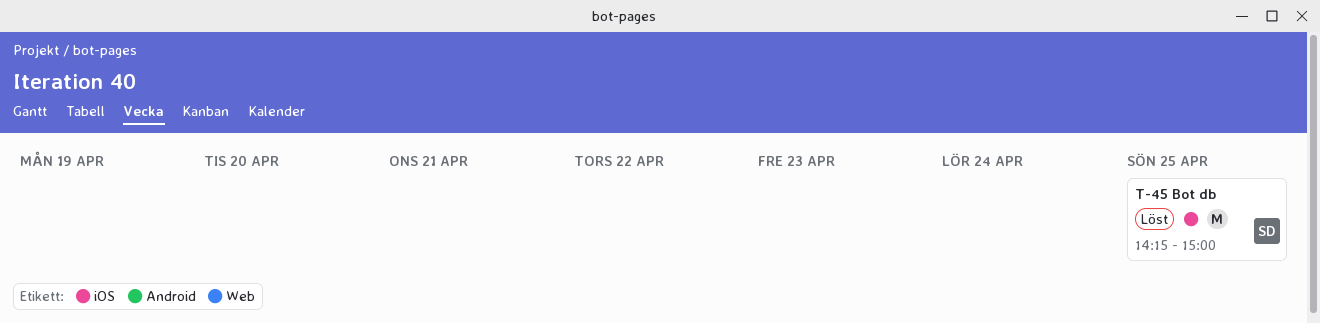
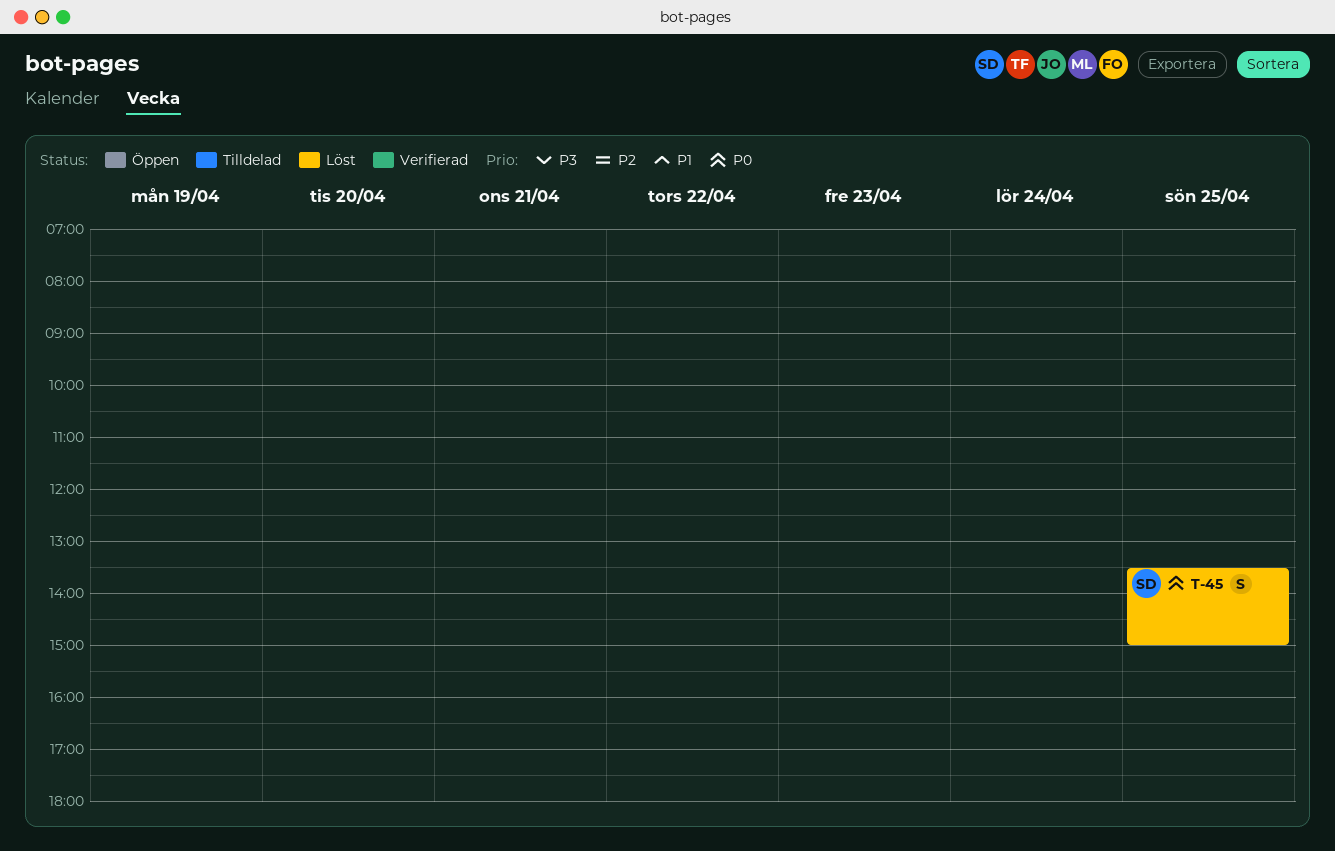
T-45, estimate: M -> S
T-45, begins: 14:15 -> 13:30

